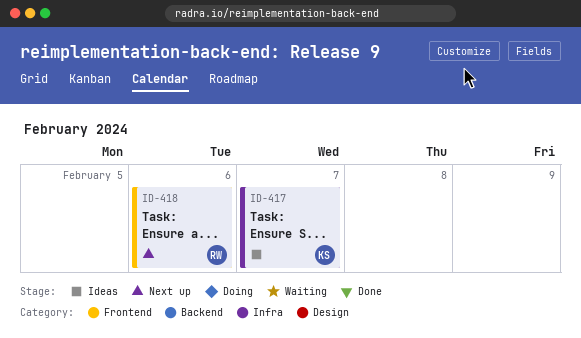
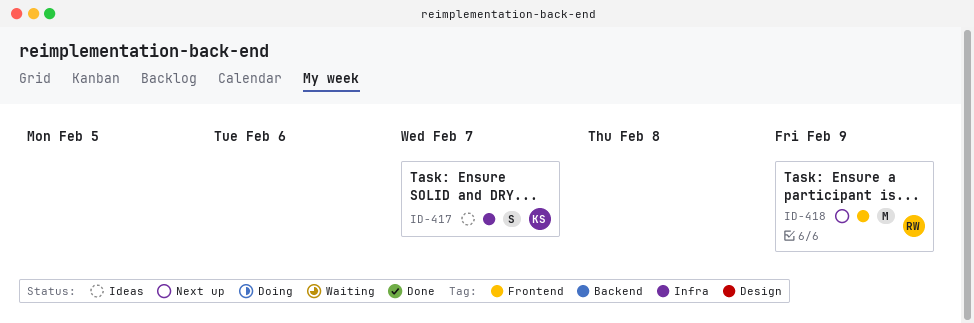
ID-418, due: Feb 6 -> Feb 9

